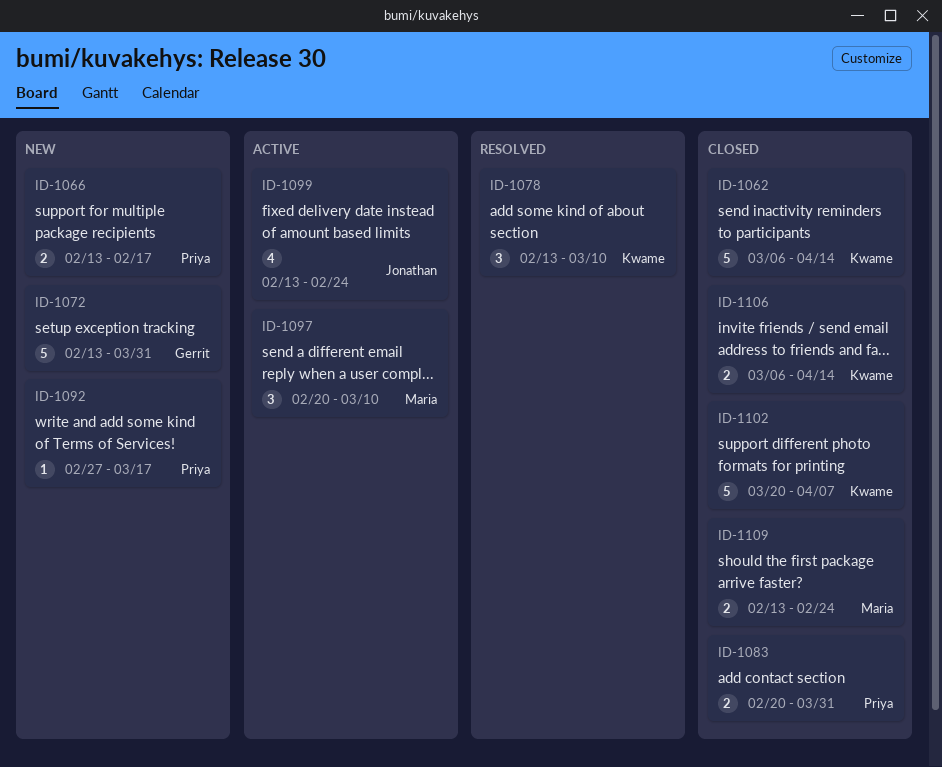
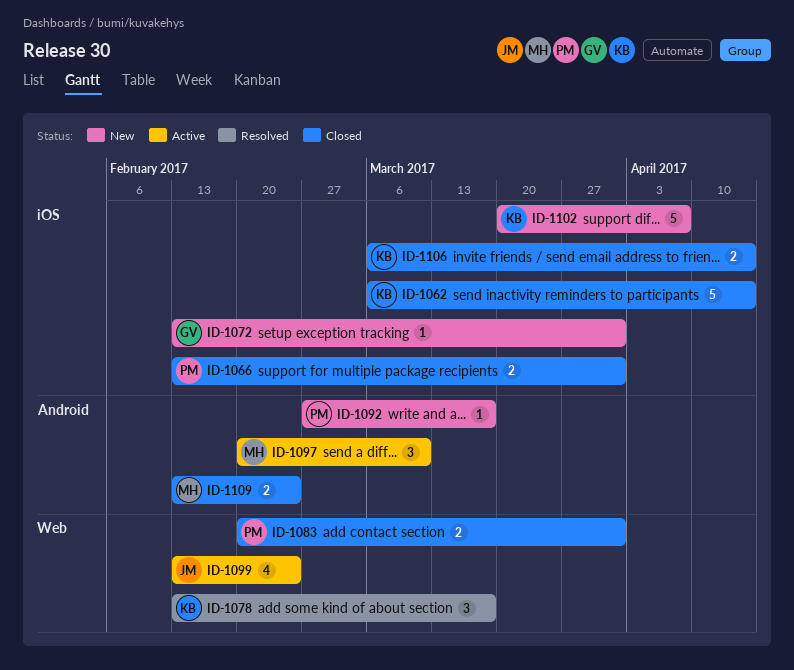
ID-1066, status: New -> Closed
ID-1066, due: Feb 17 -> Mar 31
ID-1072, estimate: 5 -> 1
ID-1078, due: Mar 10 -> Mar 17
ID-1102, status: Closed -> New

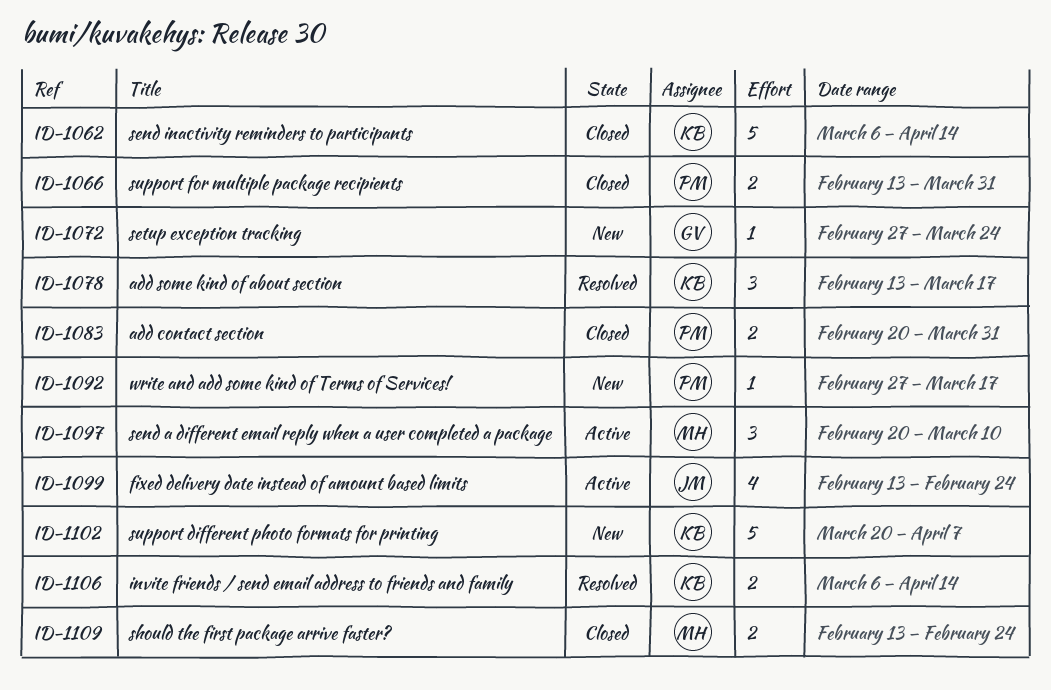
ID-1072, start: Feb 13 -> Feb 27
ID-1072, due: Mar 31 -> Mar 24
ID-1106, status: Closed -> Resolved

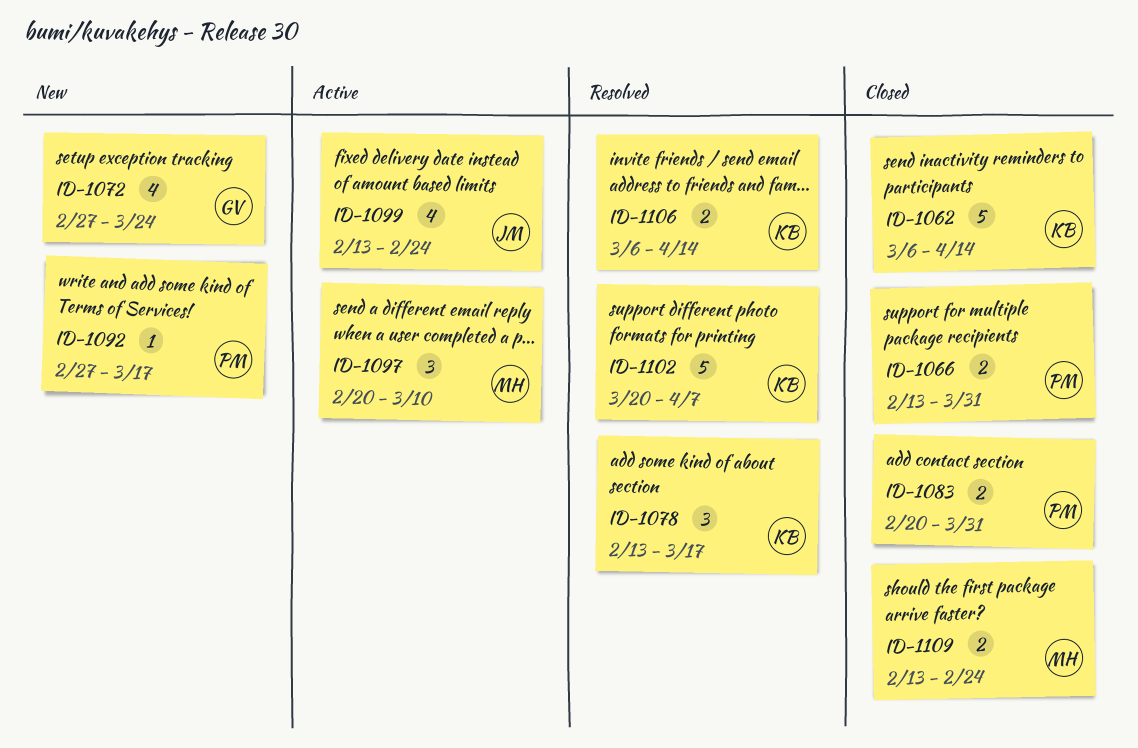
ID-1072, estimate: 1 -> 4
ID-1102, status: New -> Resolved

